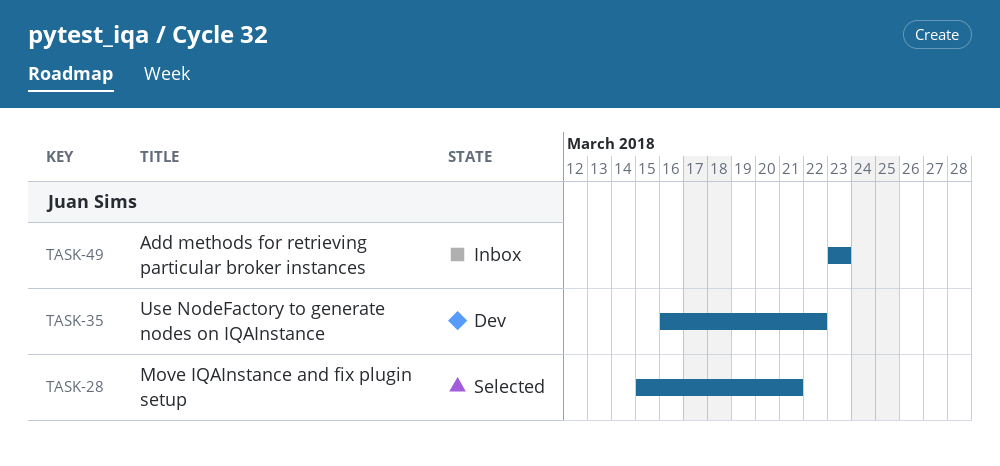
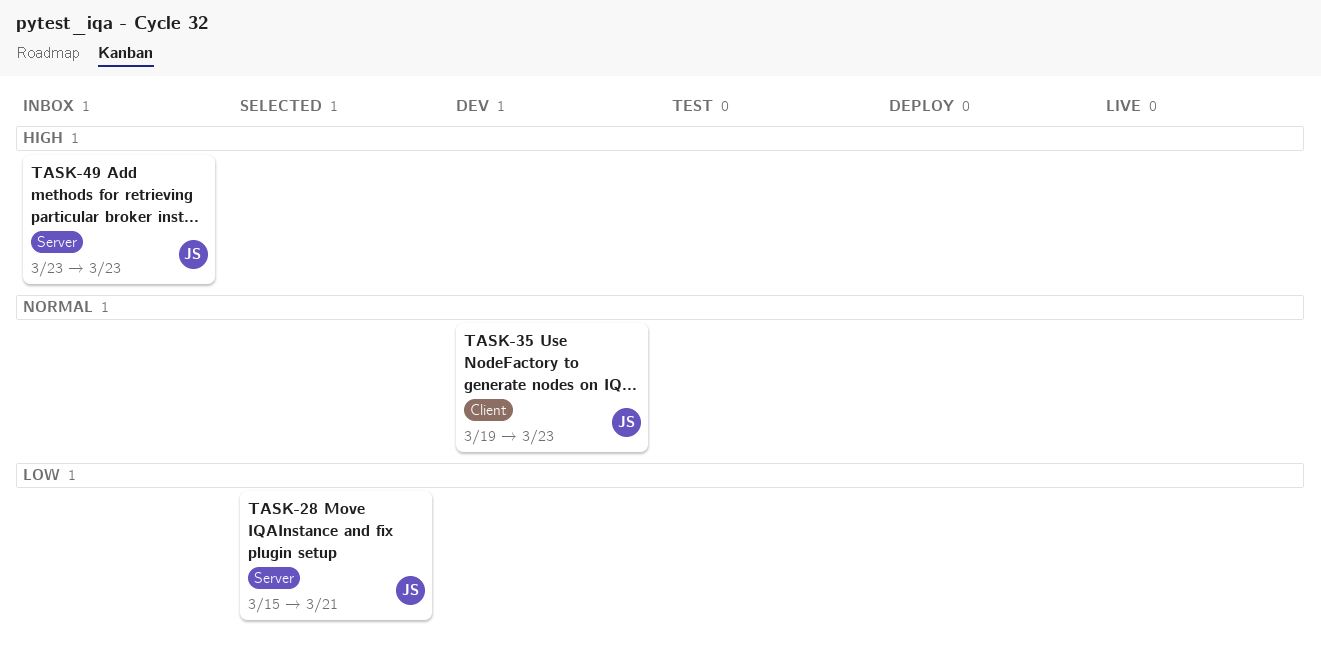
TASK-35, start: Mar 16 -> Mar 19
TASK-35, due: Mar 22 -> Mar 23

